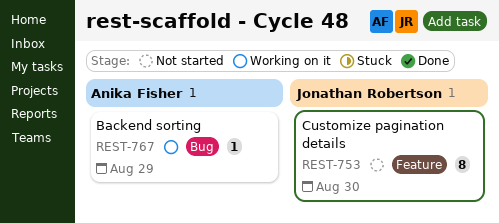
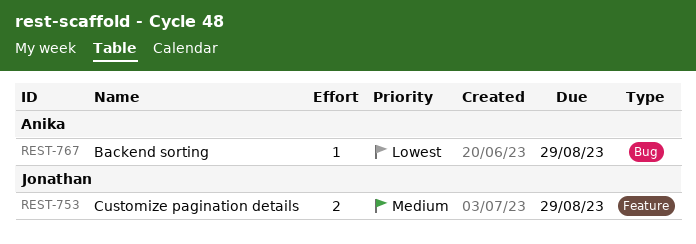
REST-753, estimate: 8 -> 2
REST-753, due: Aug 30 -> Aug 29

